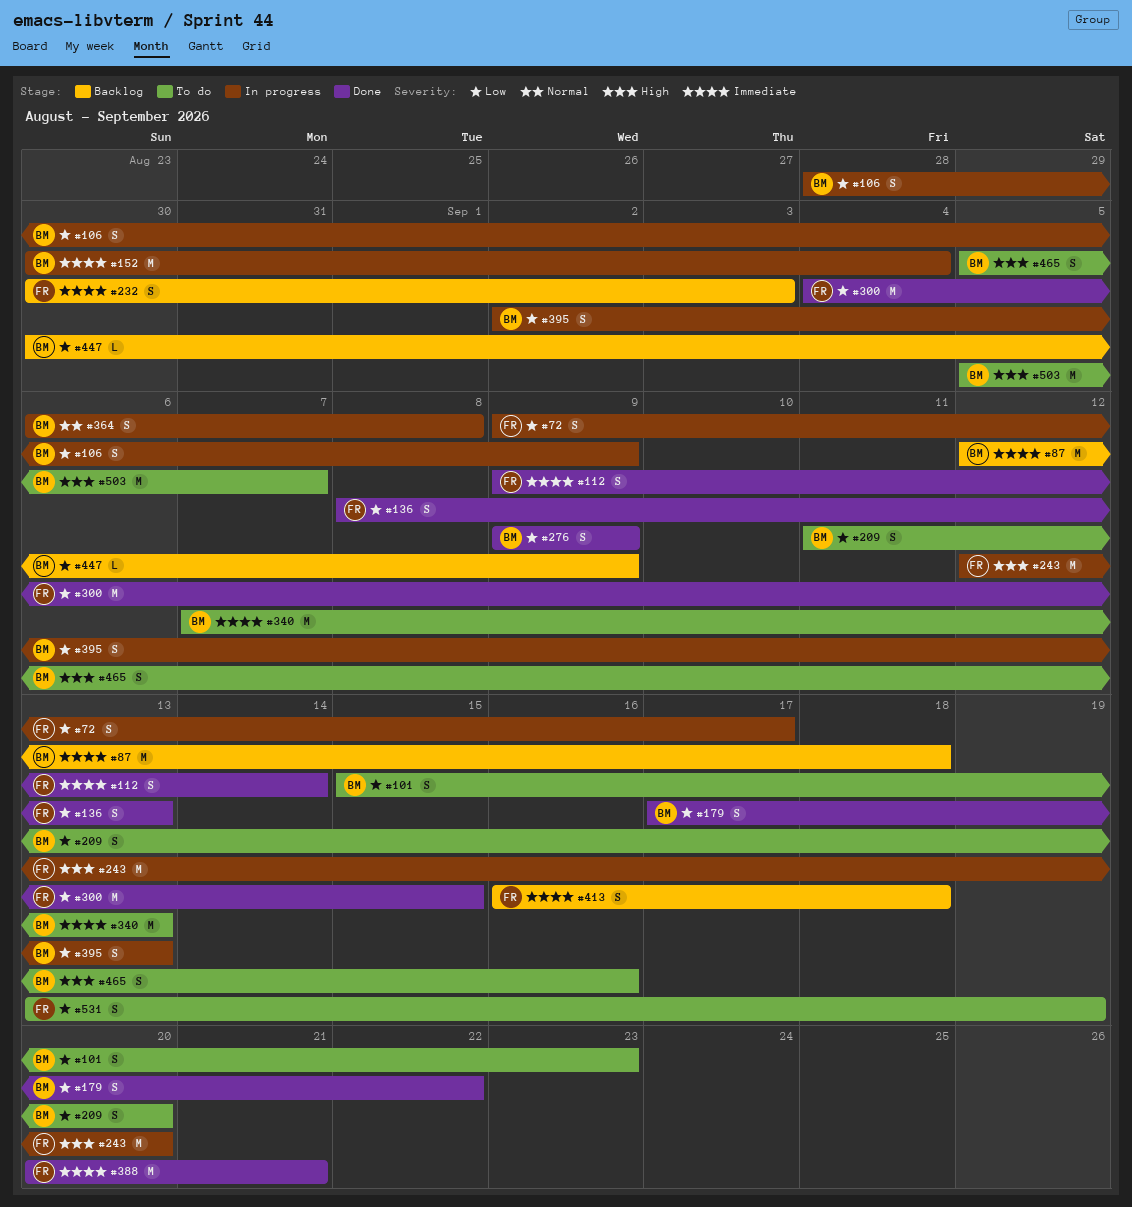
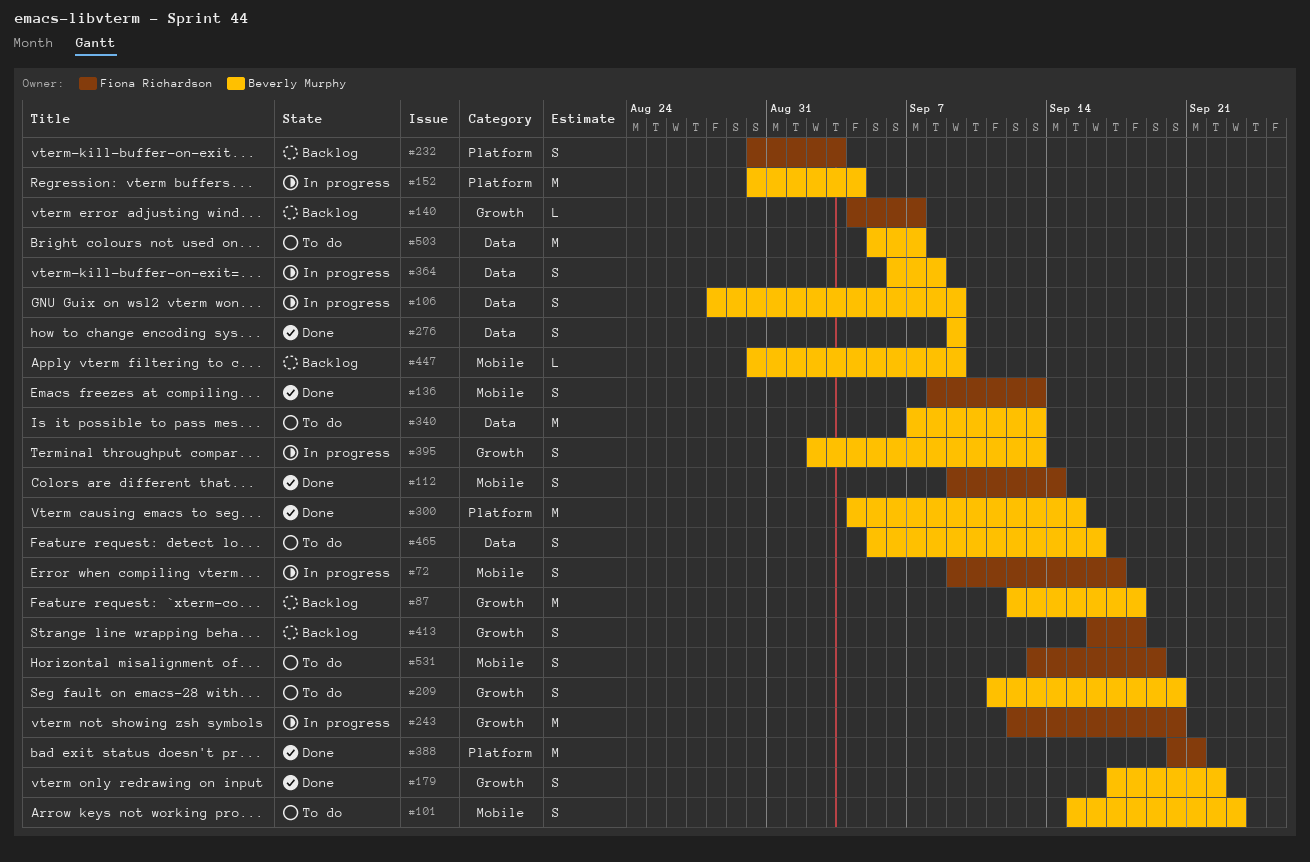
#140: none -> present
#300, owner: Fiona Richardson -> Beverly Murphy

